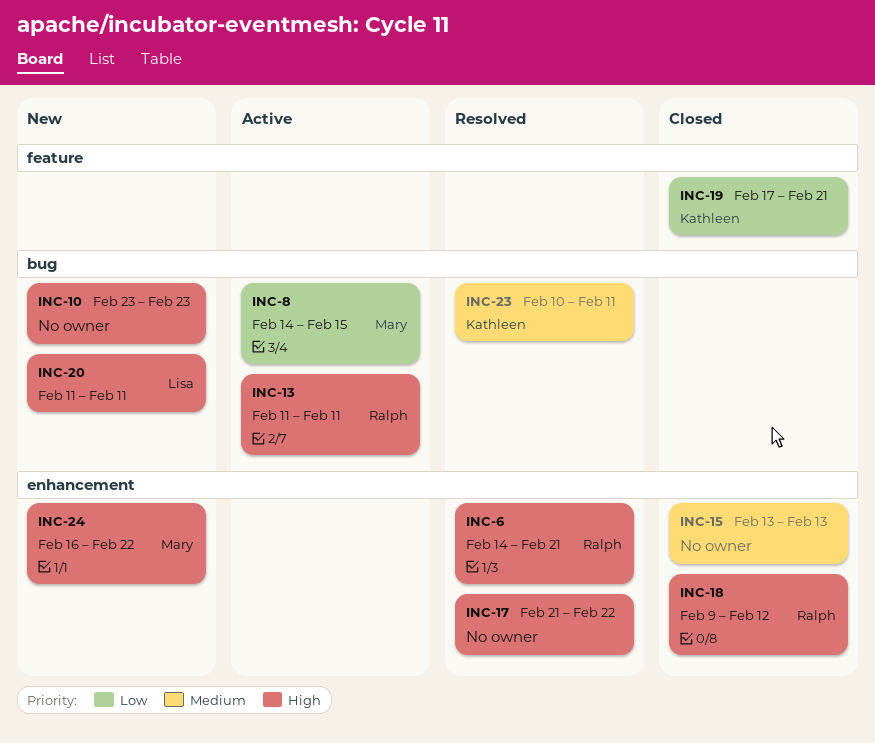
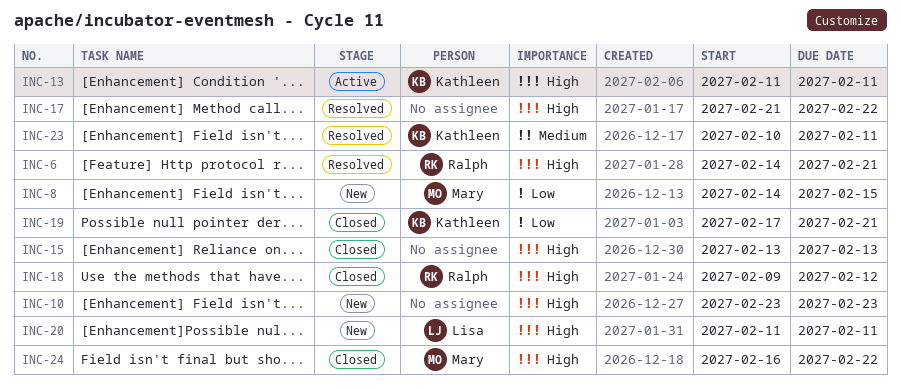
INC-8, status: Active -> New
INC-13, owner: Ralph -> Kathleen
INC-15, priority: Medium -> High
INC-24, status: New -> Closed

